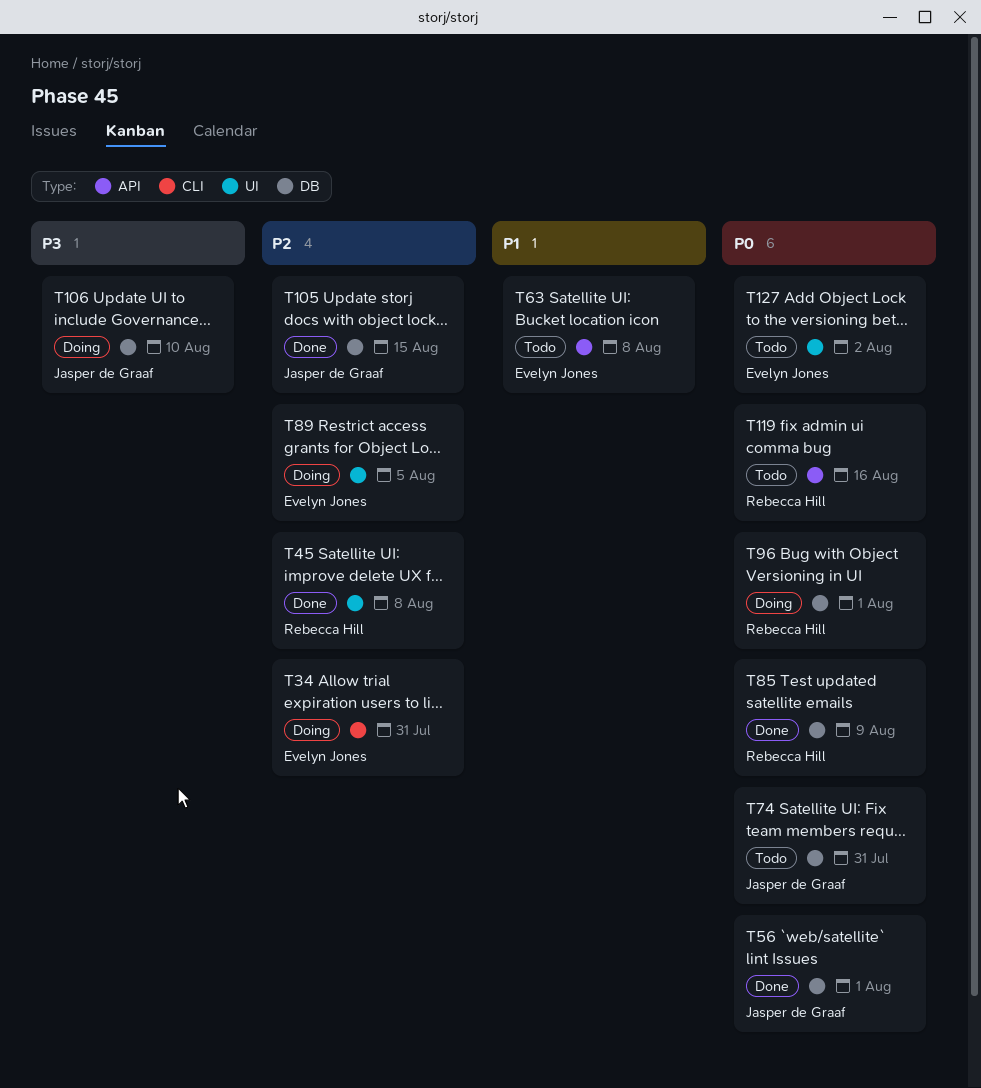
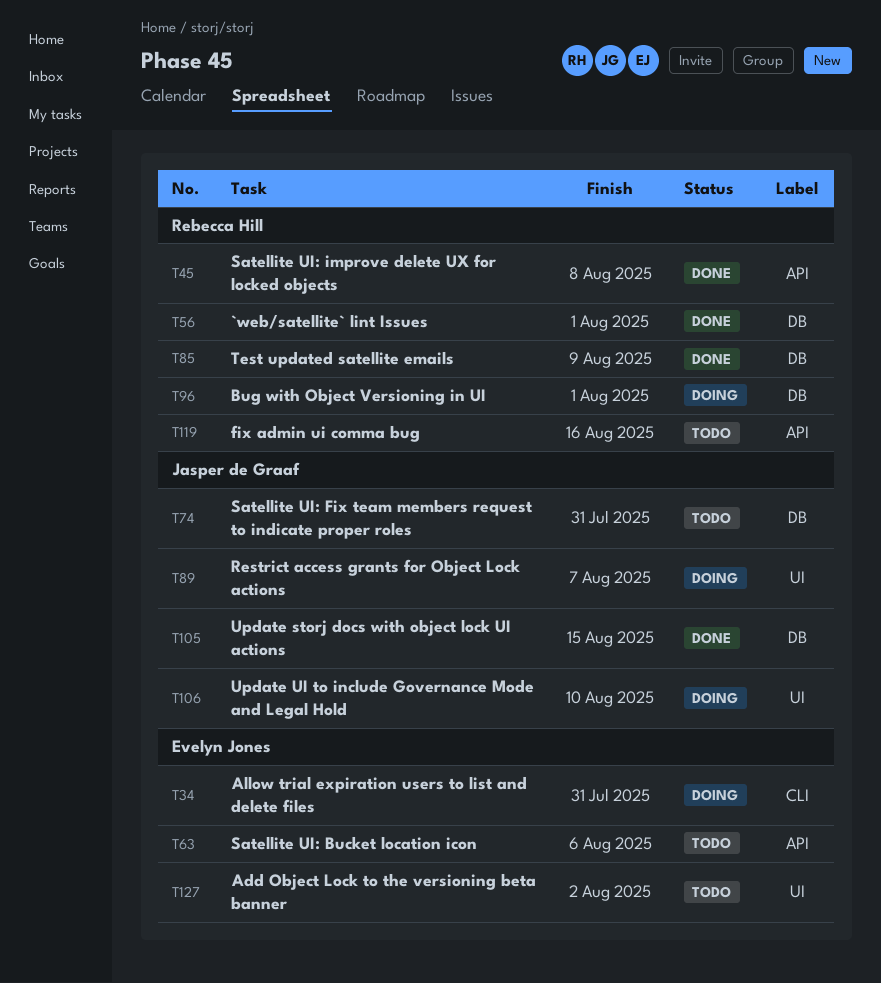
T45, label: UI -> API
T56, owner: Jasper de Graaf -> Rebecca Hill
T63, due: Aug 8 -> Aug 6
T89, owner: Evelyn Jones -> Jasper de Graaf
T89, due: Aug 5 -> Aug 7
T106, label: DB -> UI

